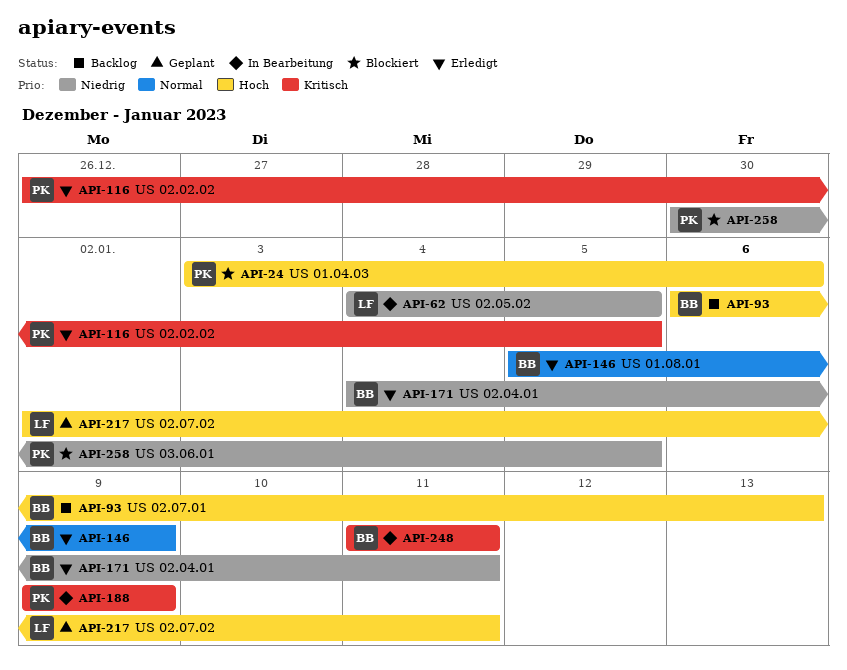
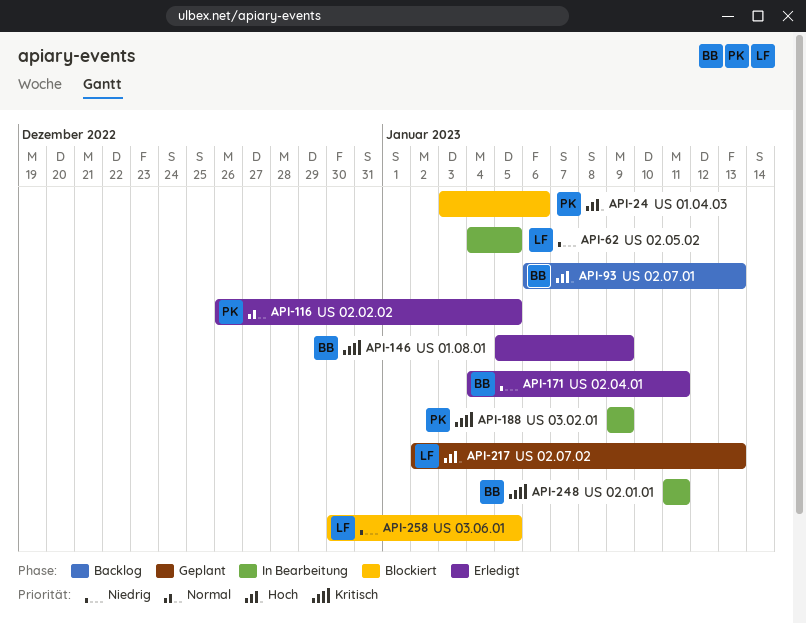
API-116, priority: Kritisch -> Normal
API-146, priority: Normal -> Kritisch
API-217, due: Jan 11 -> Jan 13
API-258, owner: PK -> LF

